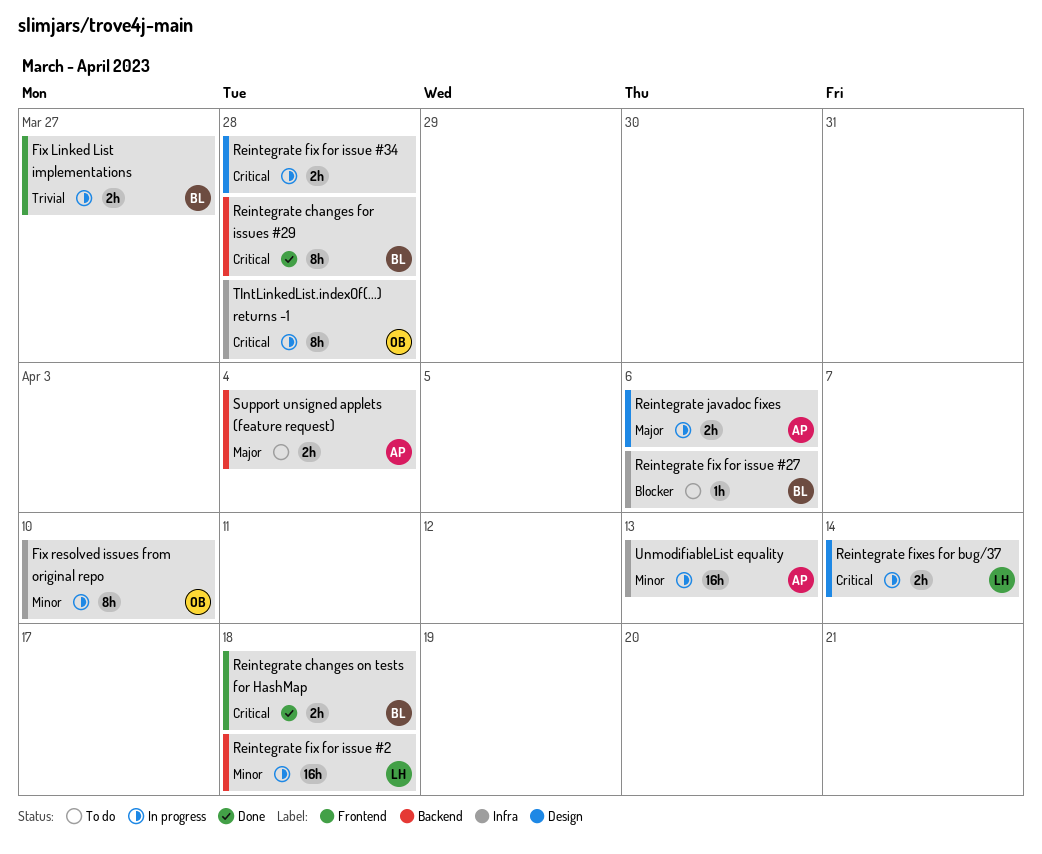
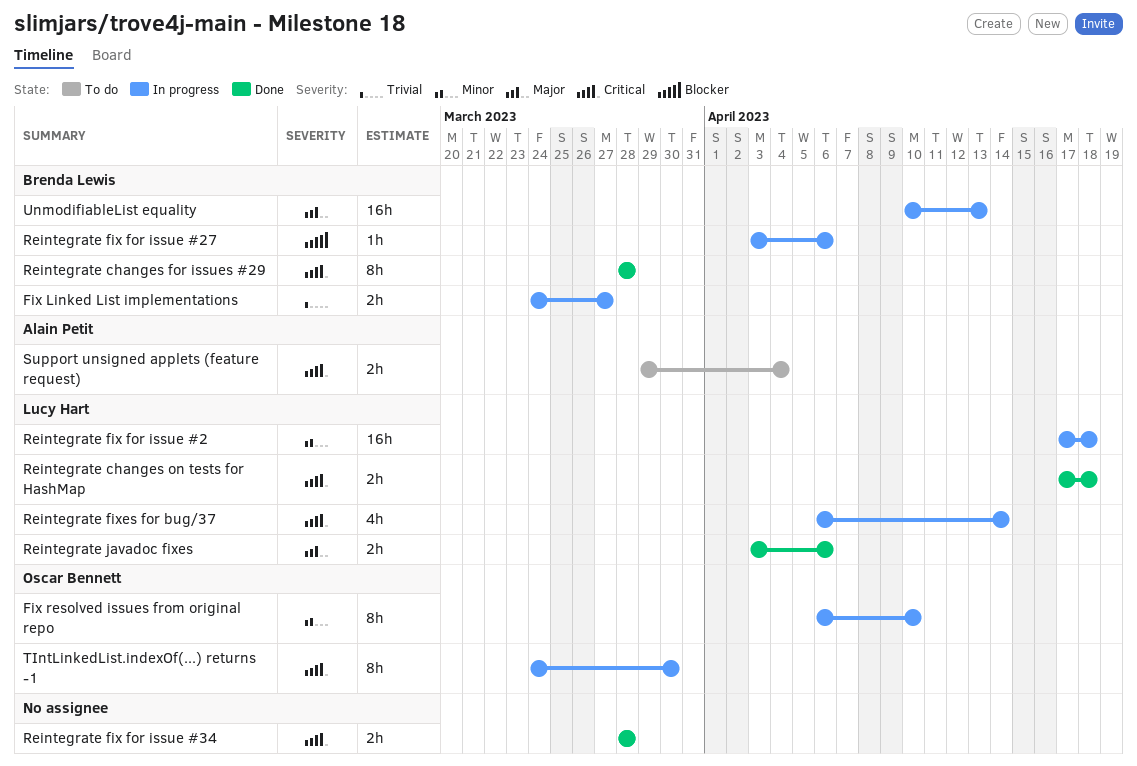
Reintegrate changes on tests for HashMap, owner: Brenda Lewis -> Lucy Hart
Reintegrate fix for issue #27, status: To do -> In progress
Reintegrate fix for issue #34, status: In progress -> Done
Reintegrate fixes for bug/37, estimate: 2h -> 4h
Reintegrate javadoc fixes, status: In progress -> Done
Reintegrate javadoc fixes, owner: Alain Petit -> Lucy Hart
Support unsigned applets (feature request), priority: Major -> Critical
TIntLinkedList.indexOf(...) returns -1, due: Mar 28 -> Mar 30
UnmodifiableList equality, owner: Alain Petit -> Brenda Lewis
UnmodifiableList equality, priority: Minor -> Major

